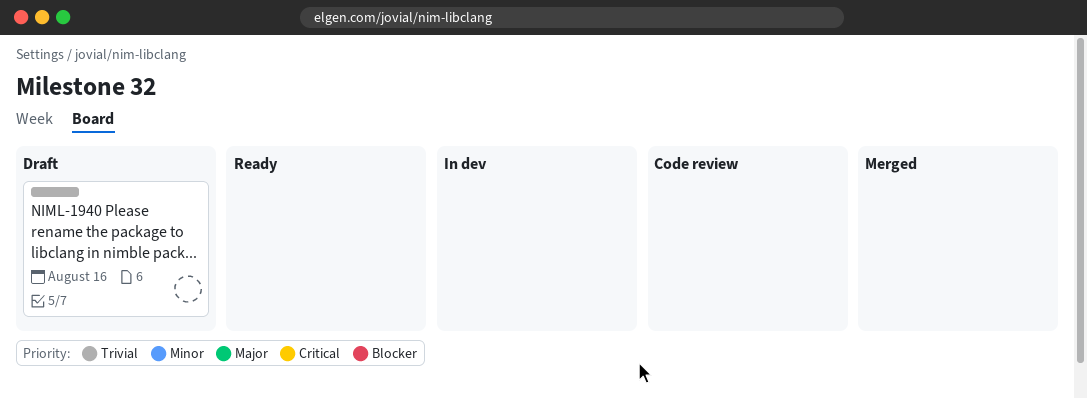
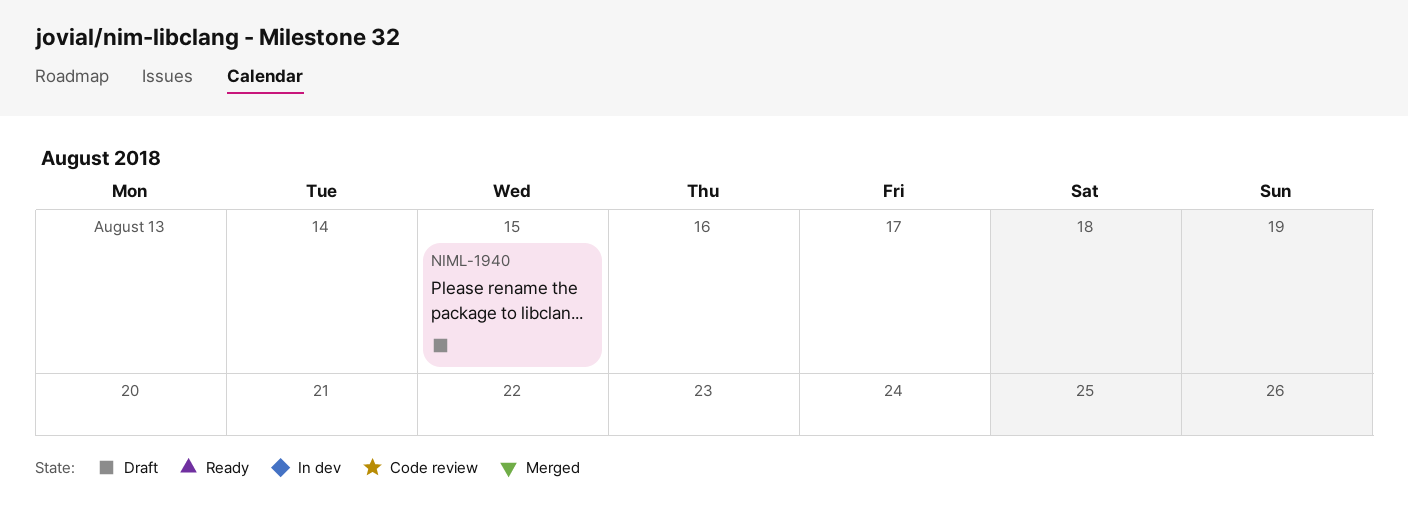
NIML-1940, due: Aug 16 -> Aug 15

